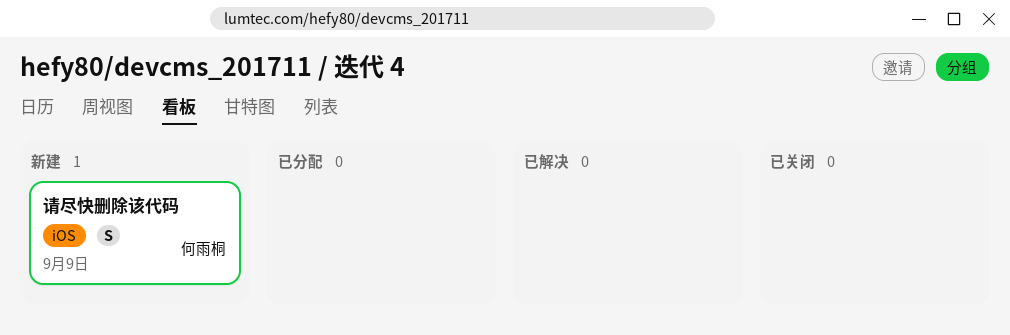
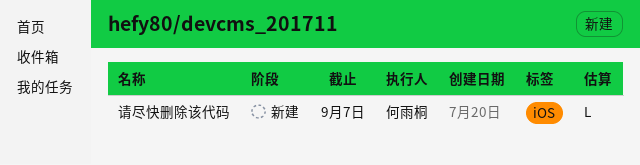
请尽快删除该代码, estimate: S -> L
请尽快删除该代码, due: Sep 9 -> Sep 7

